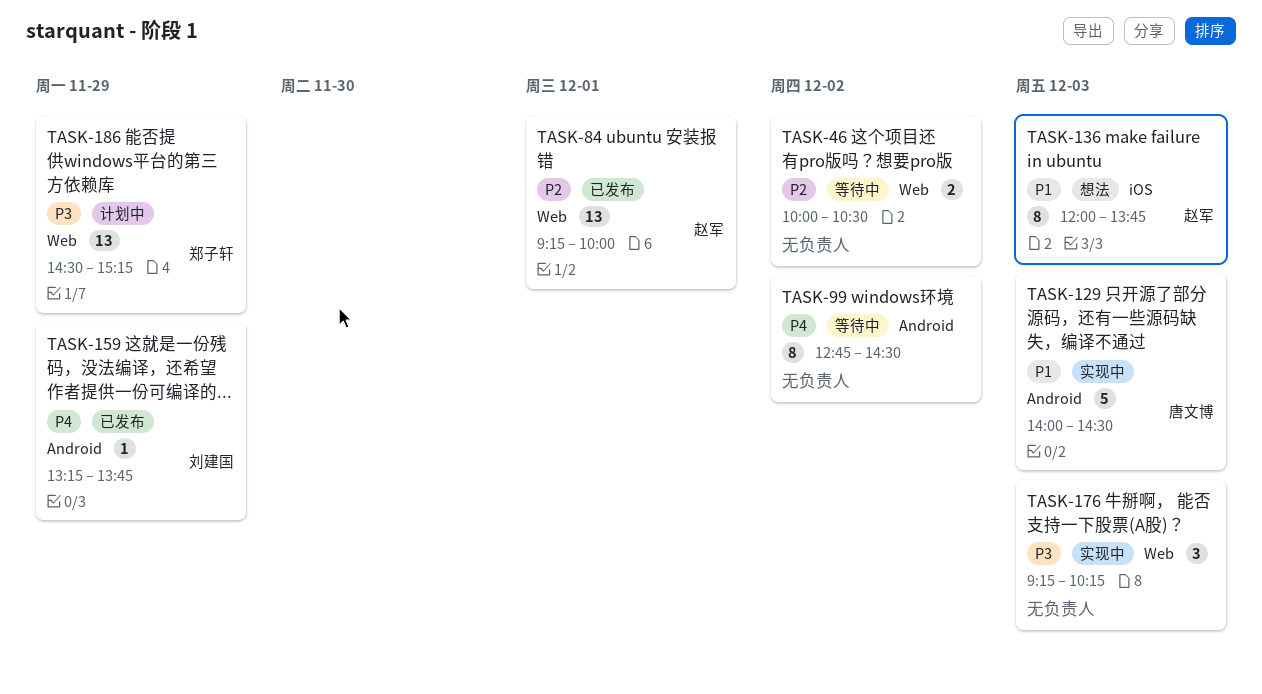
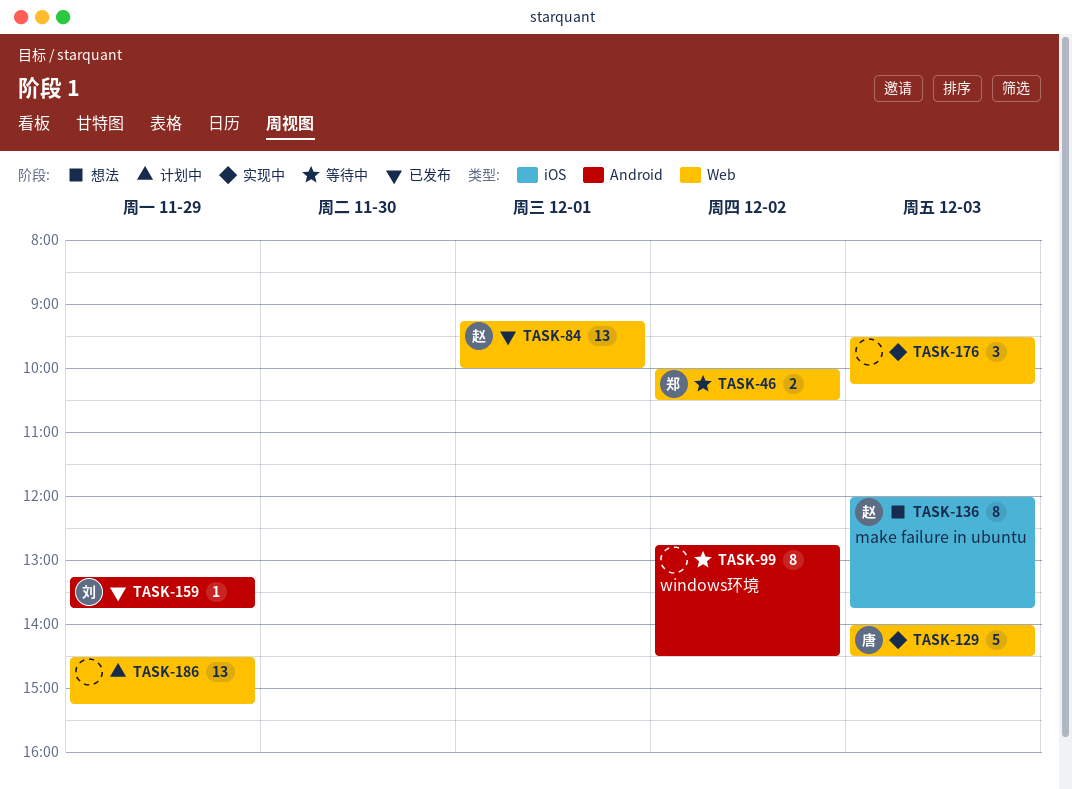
TASK-46, owner: none -> 郑子轩
TASK-129, label: Android -> Web
TASK-176, begins: 09:15 -> 09:30
TASK-186, owner: 郑子轩 -> none

